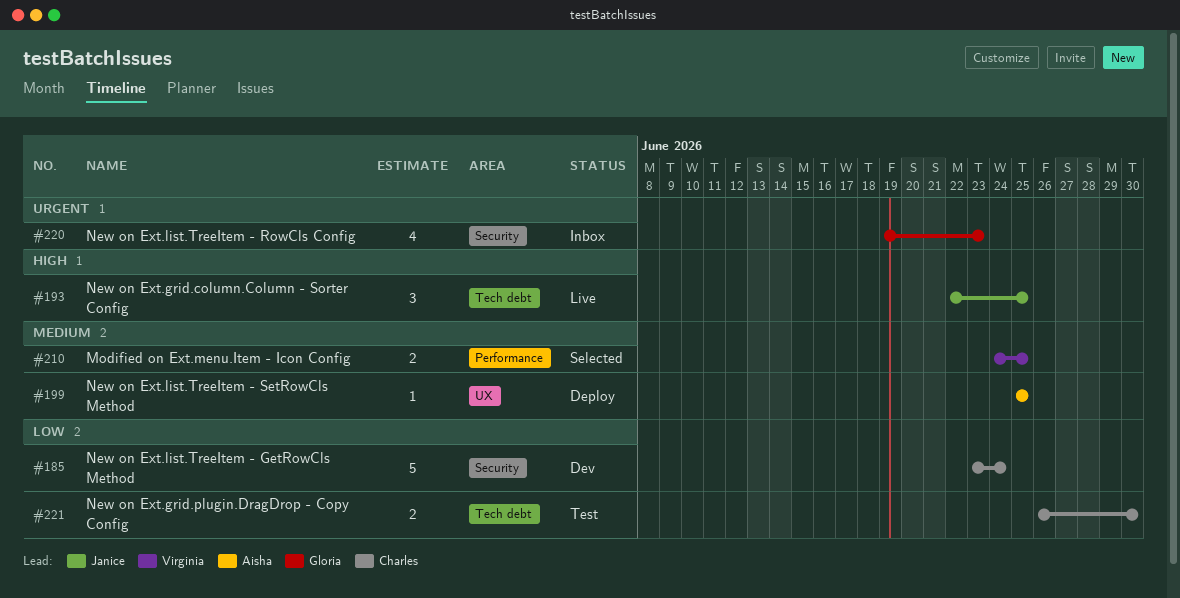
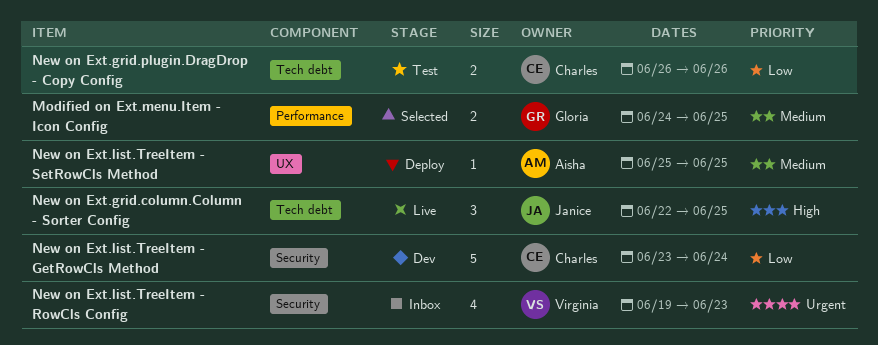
Modified on Ext.menu.Item - Icon Config, owner: Virginia -> Gloria
New on Ext.grid.plugin.DragDrop - Copy Config, due: Jun 30 -> Jun 26
New on Ext.list.TreeItem - RowCls Config, owner: Gloria -> Virginia

